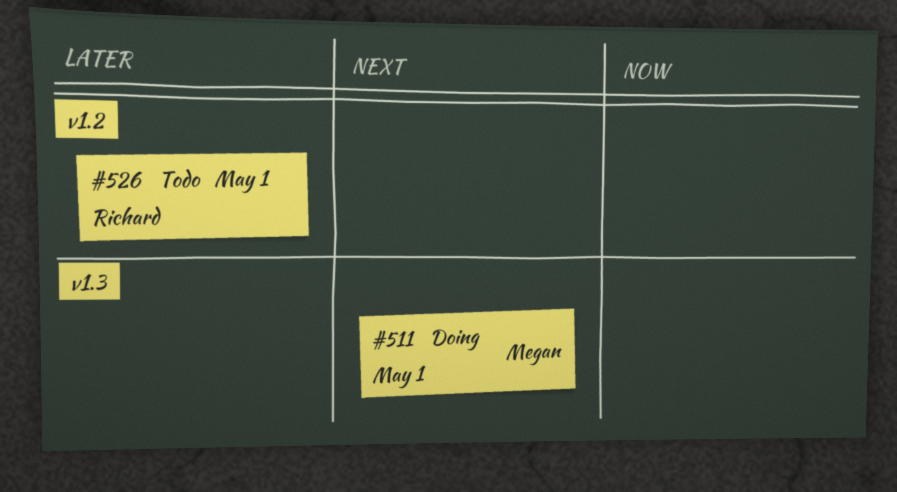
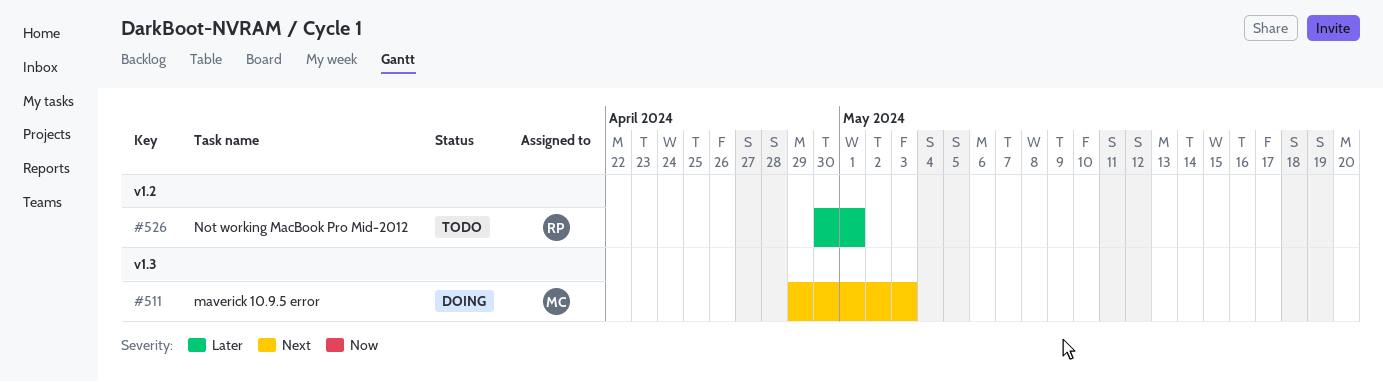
#511, due: May 1 -> May 3

